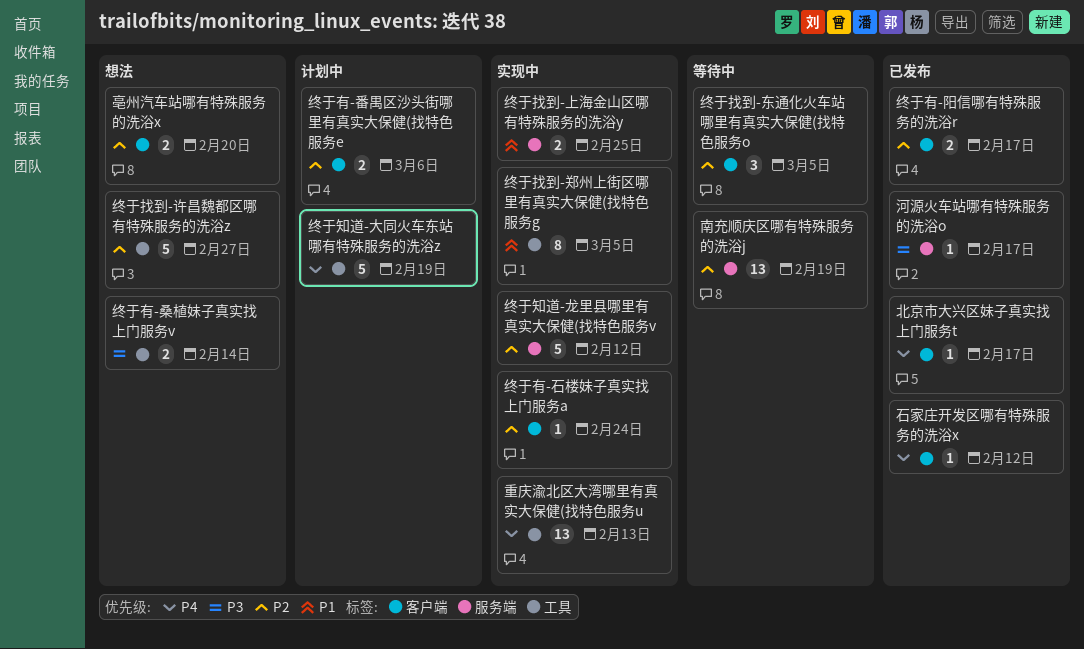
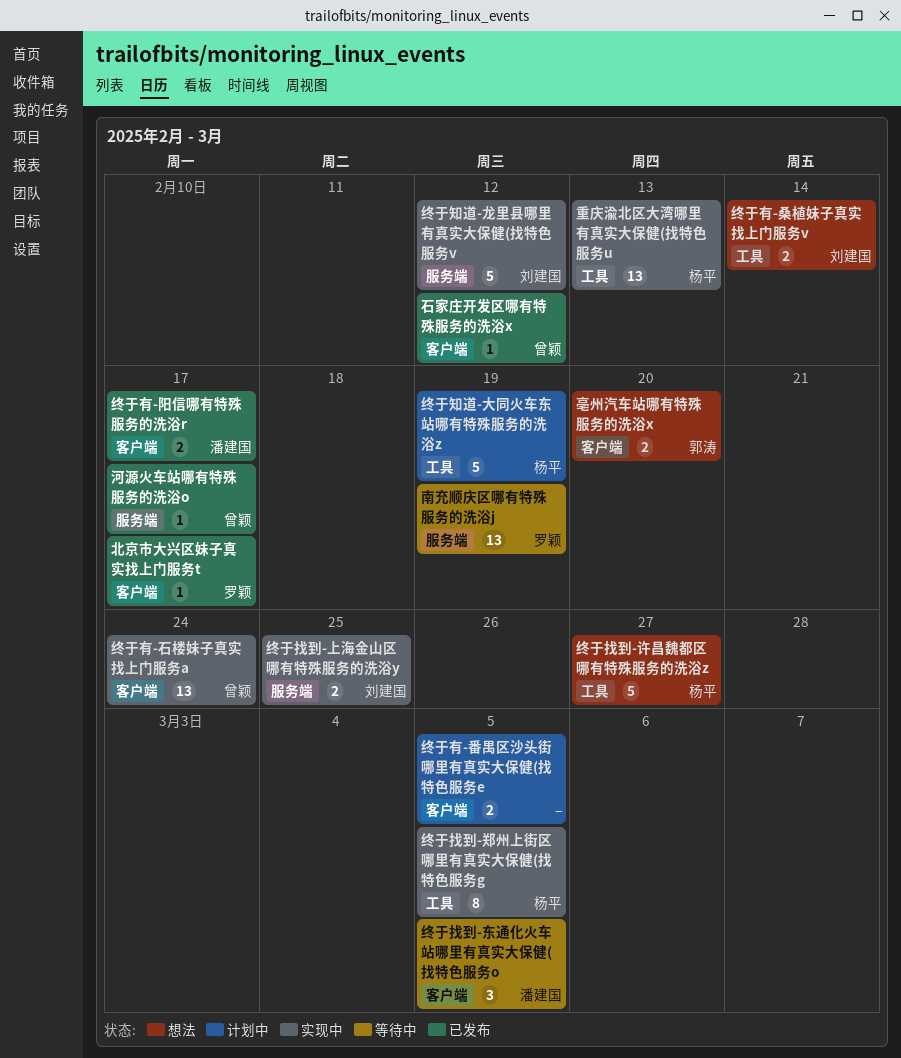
终于有-番禺区沙头街哪里有真实大保健(找特色服务e, due: Mar 6 -> Mar 5
终于有-石楼妹子真实找上门服务a, estimate: 1 -> 13

